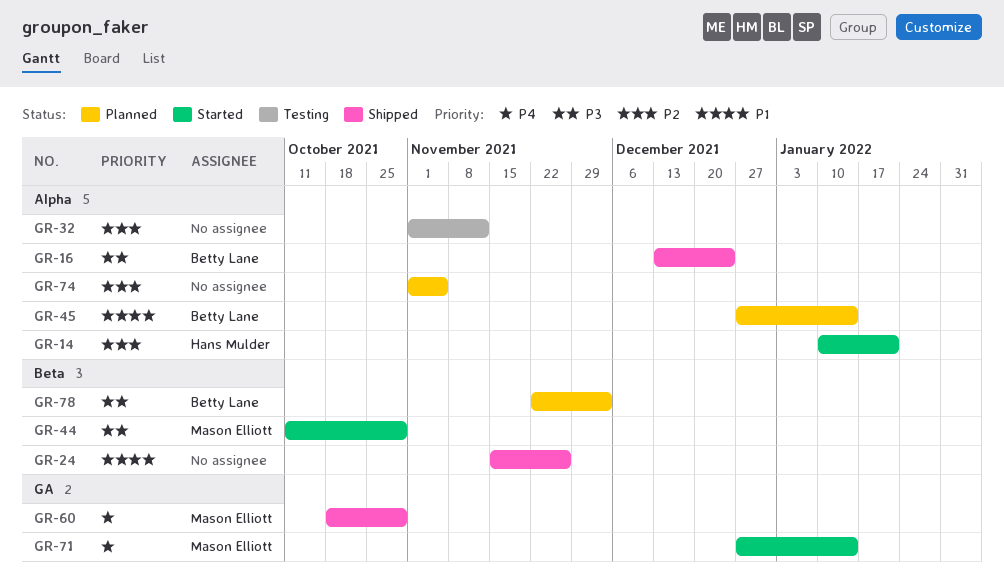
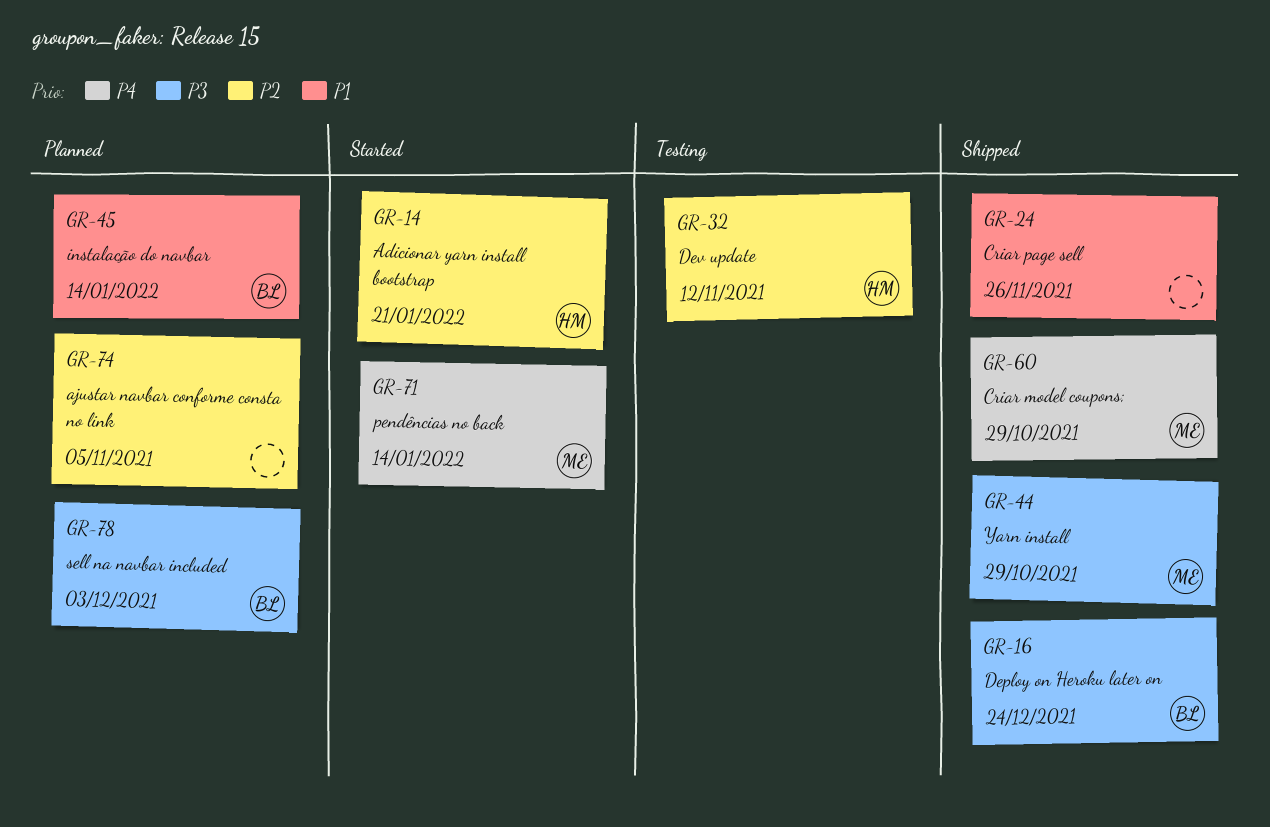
GR-32, owner: none -> Hans Mulder
GR-44, status: Started -> Shipped

